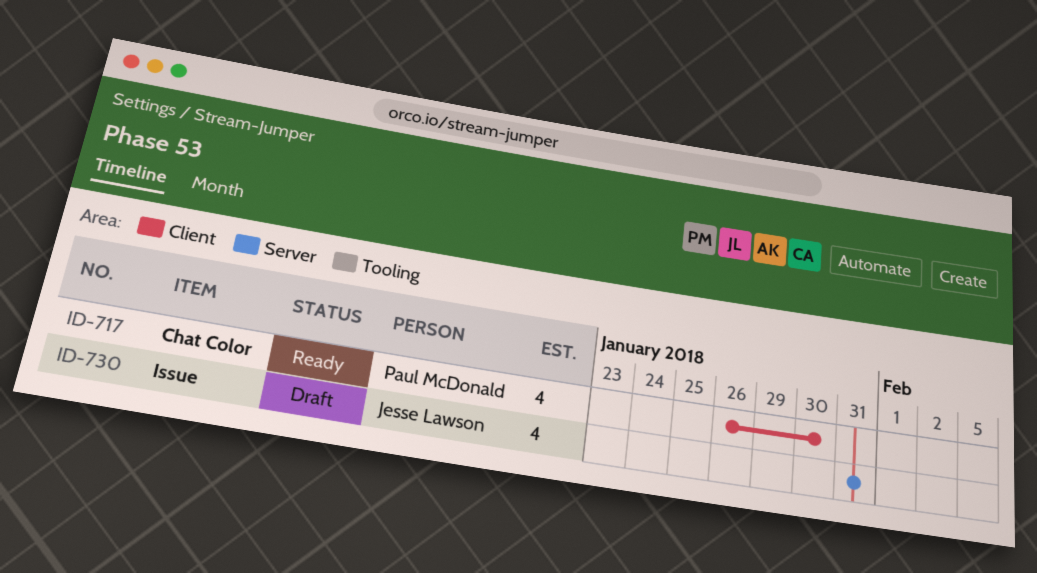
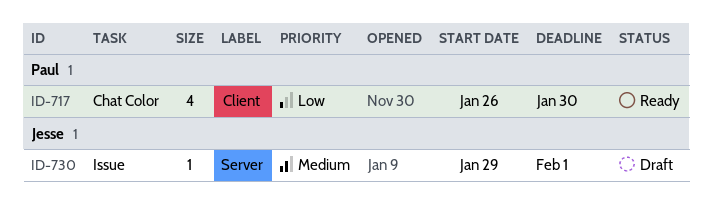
ID-730, estimate: 4 -> 1
ID-730, start: Jan 31 -> Jan 29
ID-730, due: Jan 31 -> Feb 1

